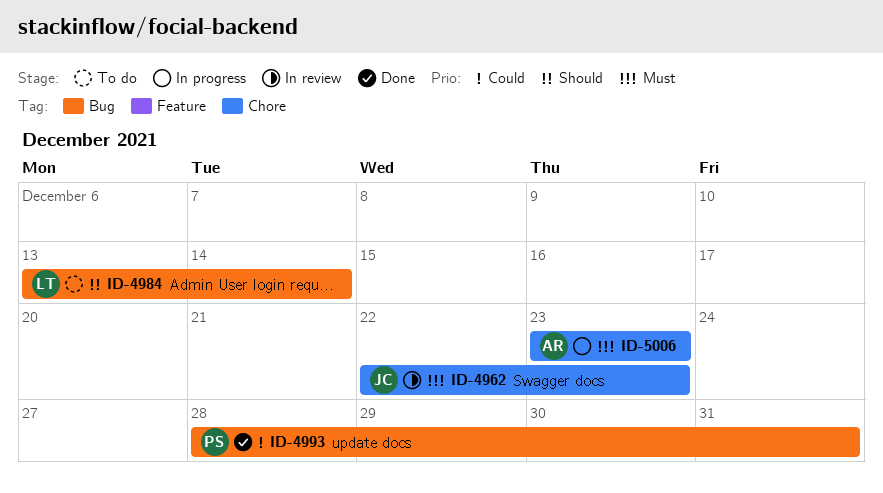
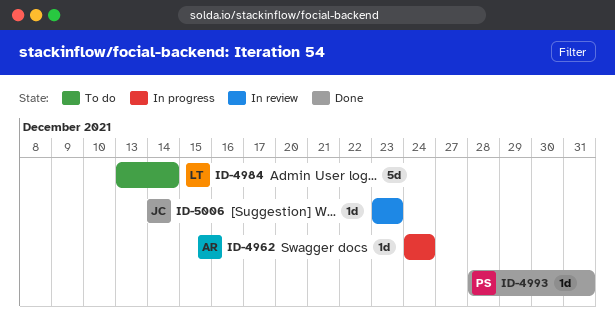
ID-4962, status: In review -> In progress
ID-4962, owner: JC -> AR
ID-4962, start: Dec 22 -> Dec 24
ID-4962, due: Dec 23 -> Dec 24
ID-5006, status: In progress -> In review
ID-5006, owner: AR -> JC

